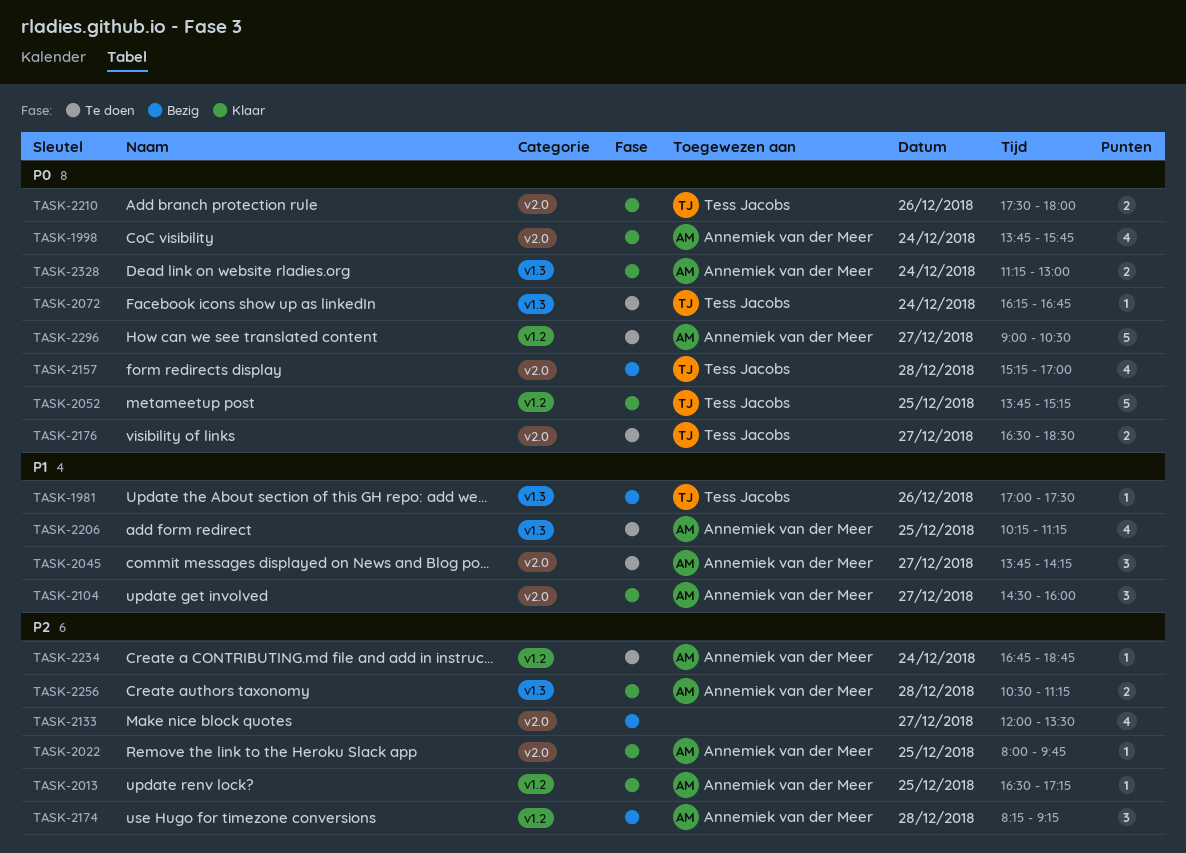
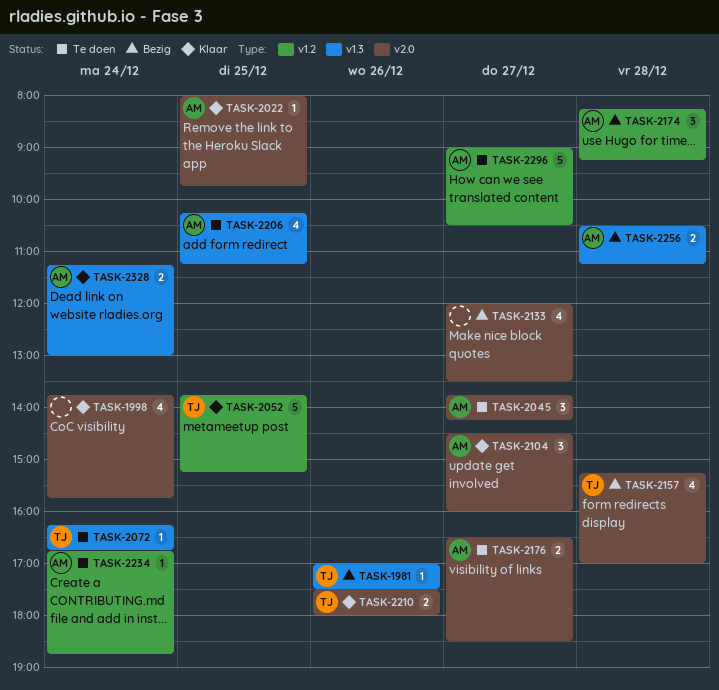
TASK-1998, owner: Annemiek van der Meer -> none
TASK-2013: present -> none
TASK-2176, owner: Tess Jacobs -> Annemiek van der Meer
TASK-2256, status: Klaar -> Bezig

